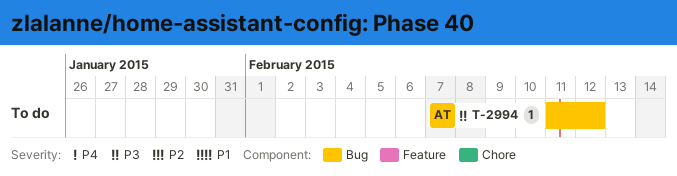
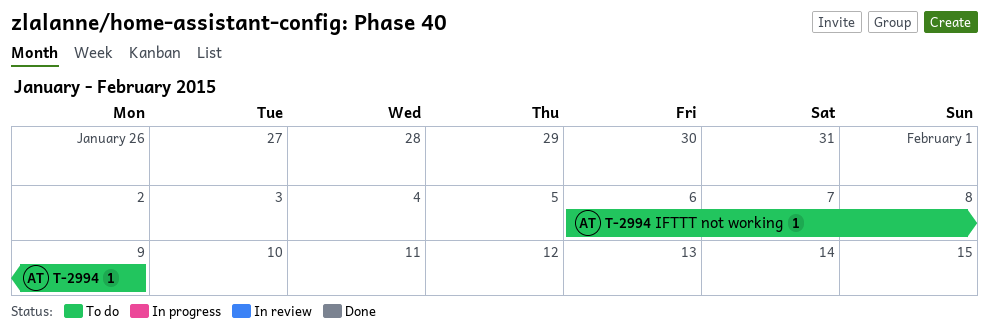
T-2994, start: Feb 11 -> Feb 6
T-2994, due: Feb 12 -> Feb 9

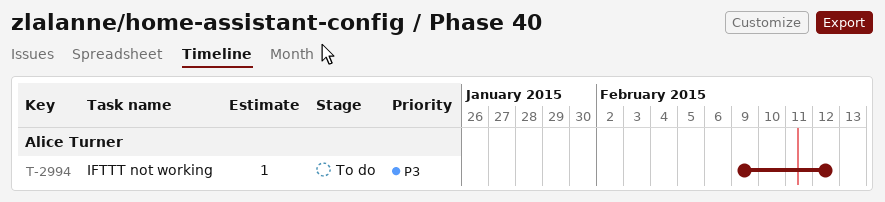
T-2994, start: Feb 6 -> Feb 9
T-2994, due: Feb 9 -> Feb 12

